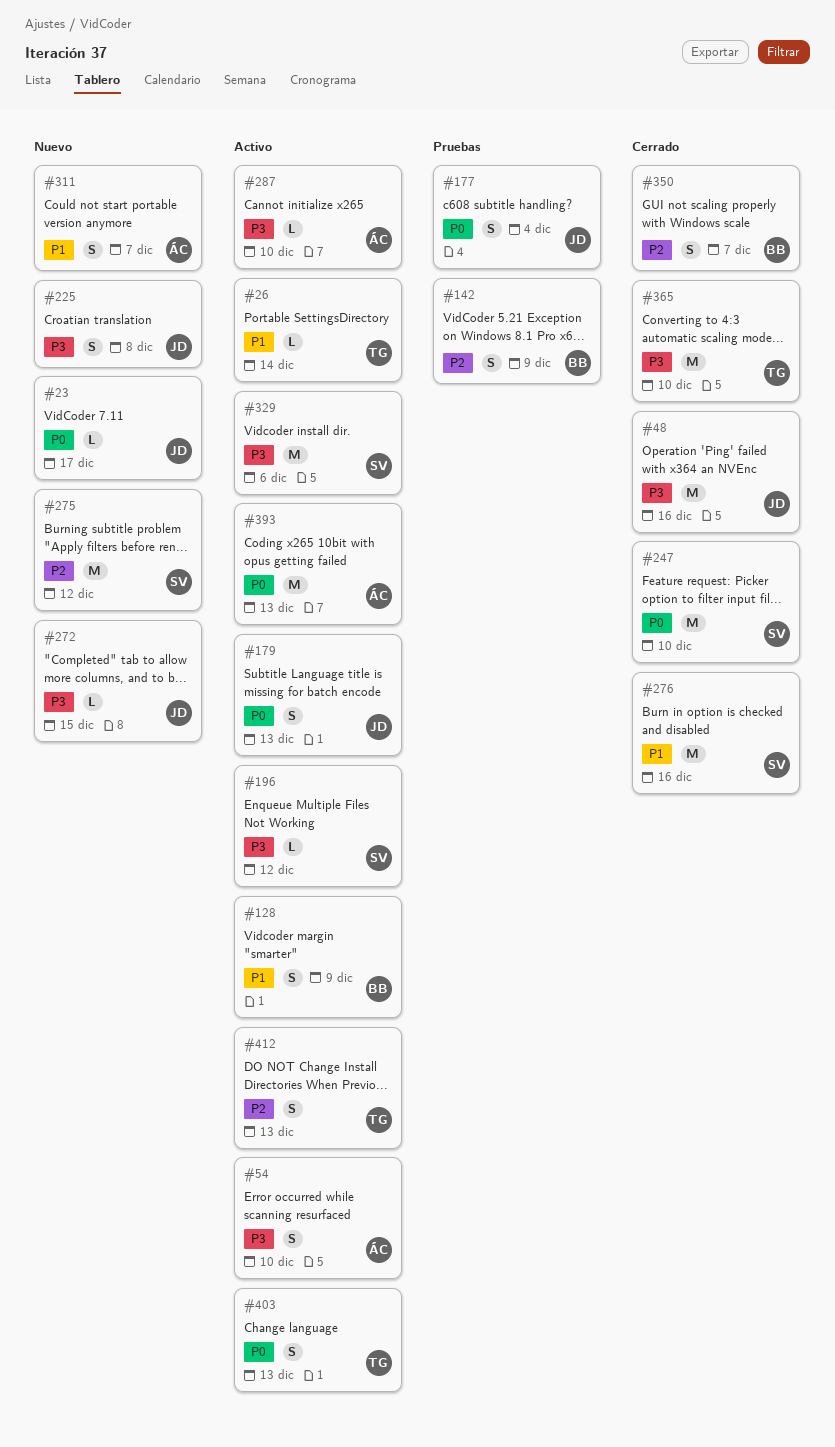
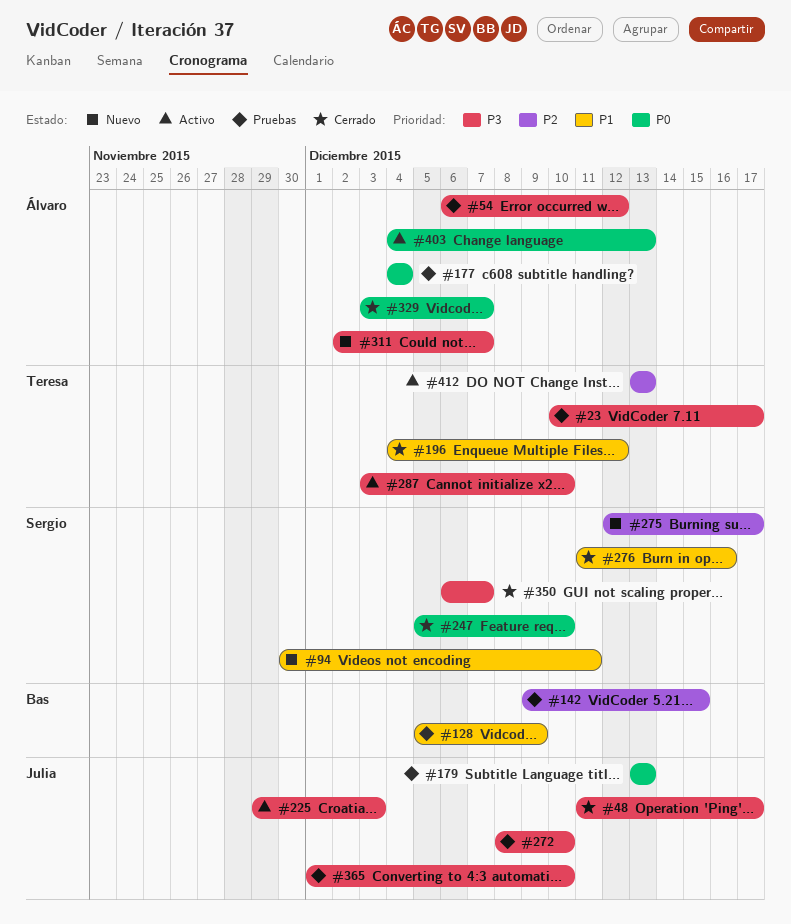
#23, status: Nuevo -> Pruebas
#23, owner: Julia -> Teresa
#23, priority: P0 -> P3
#26: present -> none
#48, due: Dec 16 -> Dec 17
#54, status: Activo -> Pruebas
#54, due: Dec 10 -> Dec 12
#94: none -> present
#128, status: Activo -> Pruebas
#142, due: Dec 9 -> Dec 15
#177, owner: Julia -> Álvaro
#179, status: Activo -> Pruebas
#196, status: Activo -> Cerrado
#196, owner: Sergio -> Teresa
#196, priority: P3 -> P1
#225, status: Nuevo -> Activo
#225, due: Dec 8 -> Dec 3
#272, status: Nuevo -> Pruebas
#272, due: Dec 15 -> Dec 10
#275, due: Dec 12 -> Dec 17
#287, owner: Álvaro -> Teresa
#311, priority: P1 -> P3
#329, status: Activo -> Cerrado
#329, owner: Sergio -> Álvaro
#329, priority: P3 -> P0
#329, due: Dec 6 -> Dec 7
#350, owner: Bas -> Sergio
#350, priority: P2 -> P3
#365, status: Cerrado -> Pruebas
#365, owner: Teresa -> Julia
#393: present -> none
#403, owner: Teresa -> Álvaro

